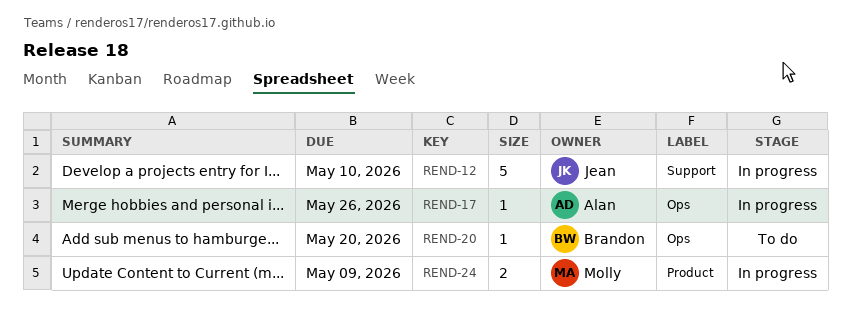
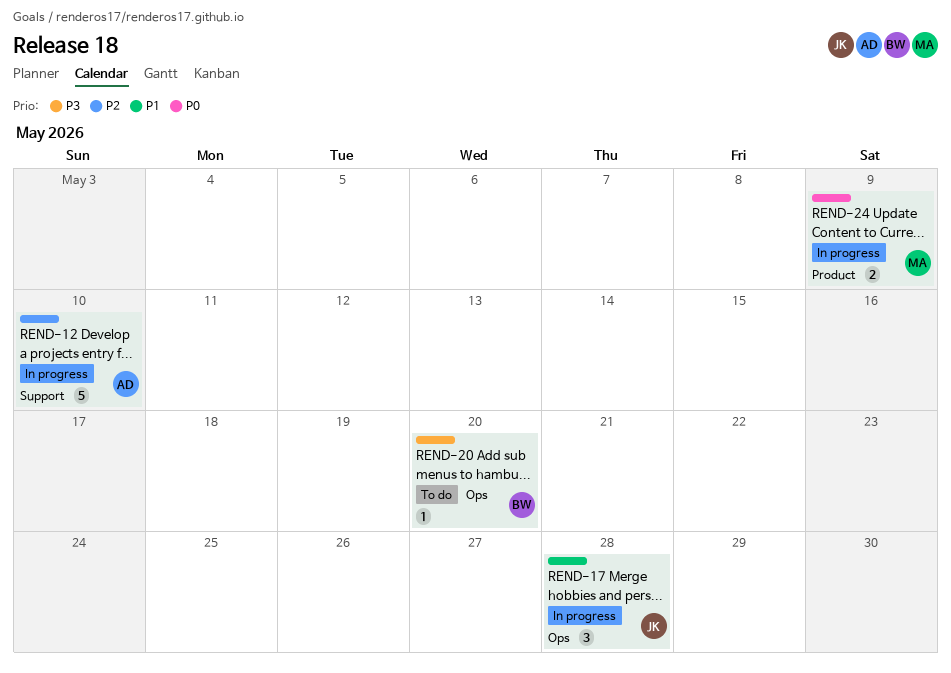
REND-12, owner: Jean -> Alan
REND-17, owner: Alan -> Jean
REND-17, estimate: 1 -> 3
REND-17, due: May 26 -> May 28

